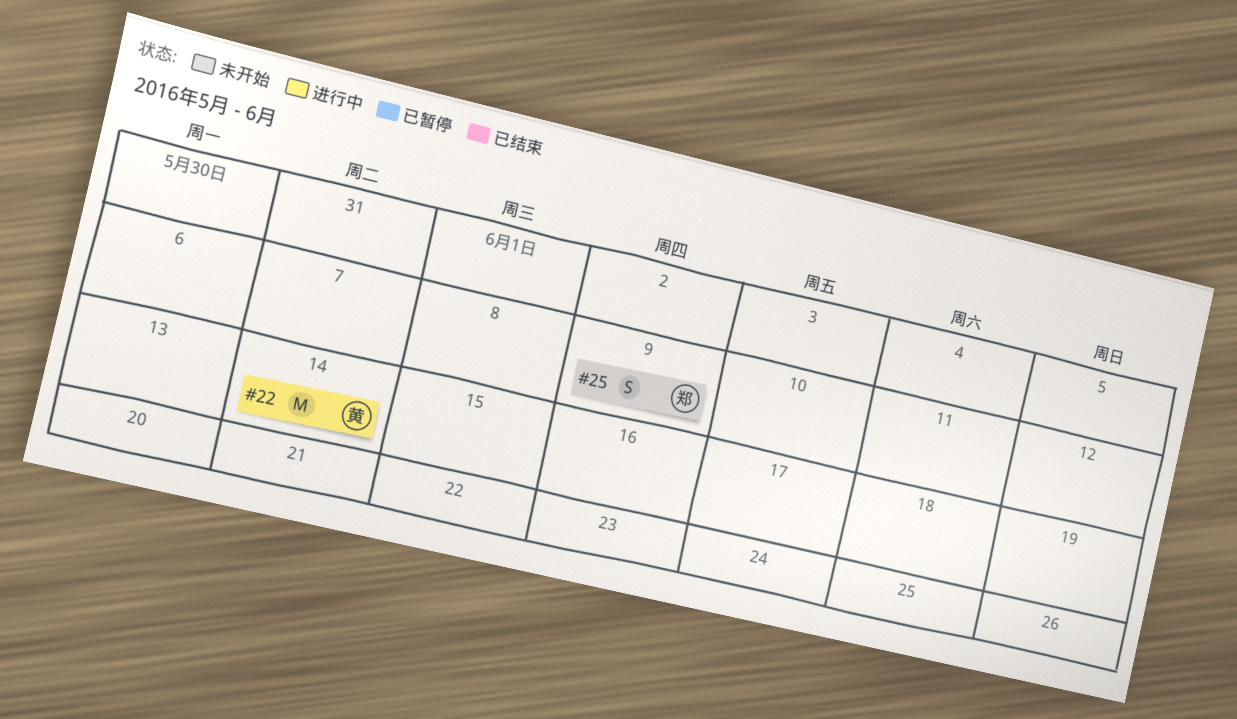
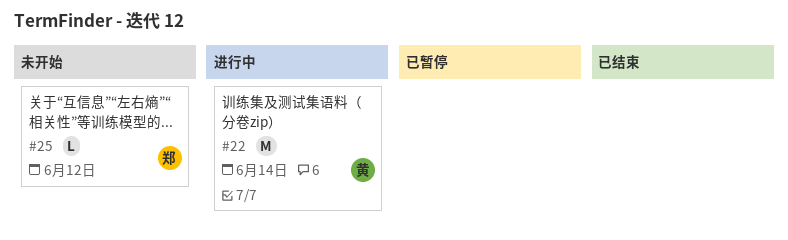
#25, estimate: S -> L
#25, due: Jun 9 -> Jun 12

